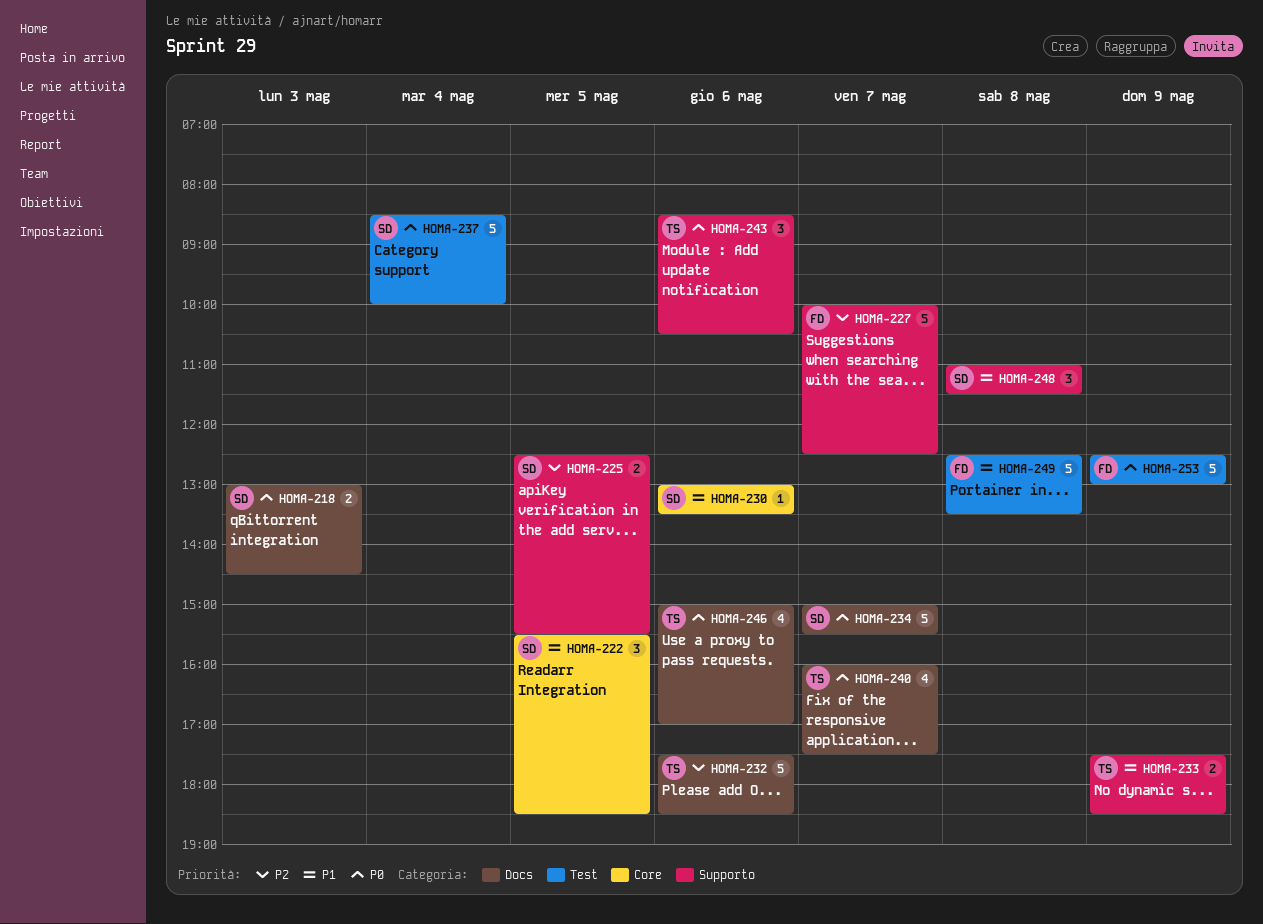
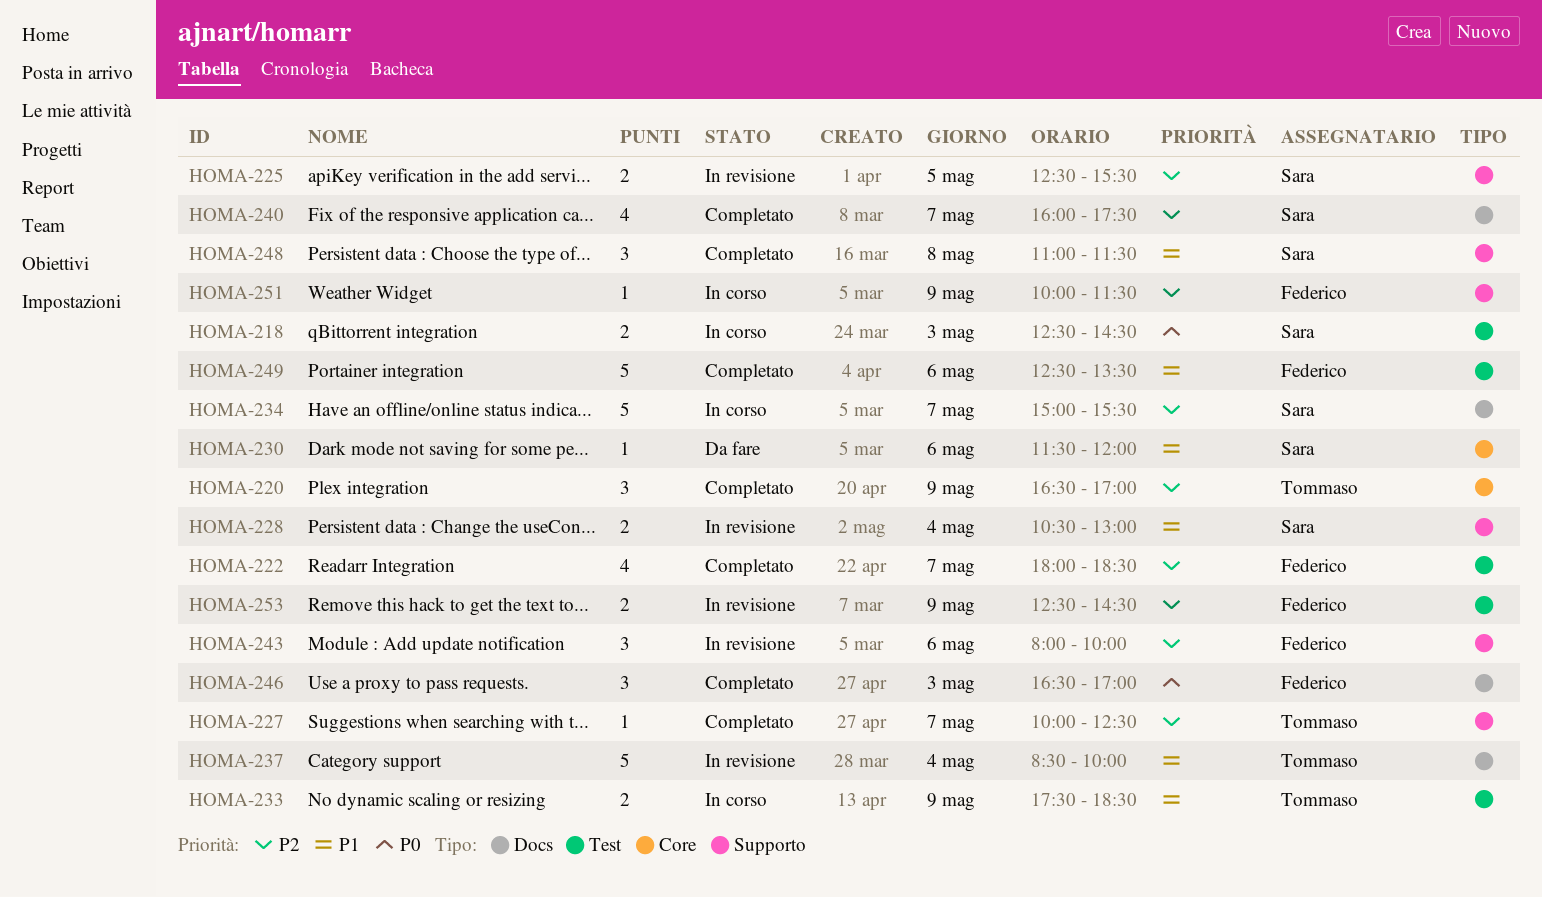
HOMA-218, label: Docs -> Test
HOMA-218, begins: 13:00 -> 12:30
HOMA-220: none -> present
HOMA-222, owner: Sara -> Federico
HOMA-222, priority: P1 -> P2
HOMA-222, label: Core -> Test
HOMA-222, estimate: 3 -> 4
HOMA-222, day: May 5 -> May 7
HOMA-222, begins: 15:30 -> 18:00
HOMA-227, owner: Federico -> Tommaso
HOMA-227, estimate: 5 -> 1
HOMA-228: none -> present
HOMA-230, begins: 13:00 -> 11:30
HOMA-230, ends: 13:30 -> 12:00
HOMA-232: present -> none
HOMA-233, label: Supporto -> Test
HOMA-234, priority: P0 -> P2
HOMA-237, owner: Sara -> Tommaso
HOMA-237, priority: P0 -> P1
HOMA-237, label: Test -> Docs
HOMA-240, owner: Tommaso -> Sara
HOMA-240, priority: P0 -> P2
HOMA-243, owner: Tommaso -> Federico
HOMA-243, priority: P0 -> P2
HOMA-243, begins: 08:30 -> 08:00
HOMA-243, ends: 10:30 -> 10:00
HOMA-246, owner: Tommaso -> Federico
HOMA-246, estimate: 4 -> 3
HOMA-246, day: May 6 -> May 3
HOMA-246, begins: 15:00 -> 16:30
HOMA-249, day: May 8 -> May 6
HOMA-251: none -> present
HOMA-253, priority: P0 -> P2
HOMA-253, estimate: 5 -> 2
HOMA-253, ends: 13:00 -> 14:30

